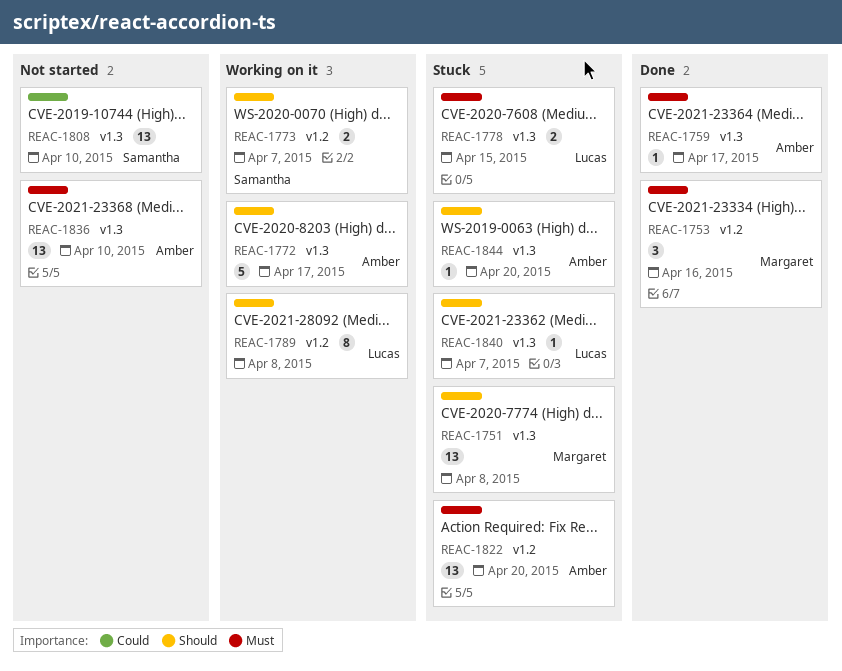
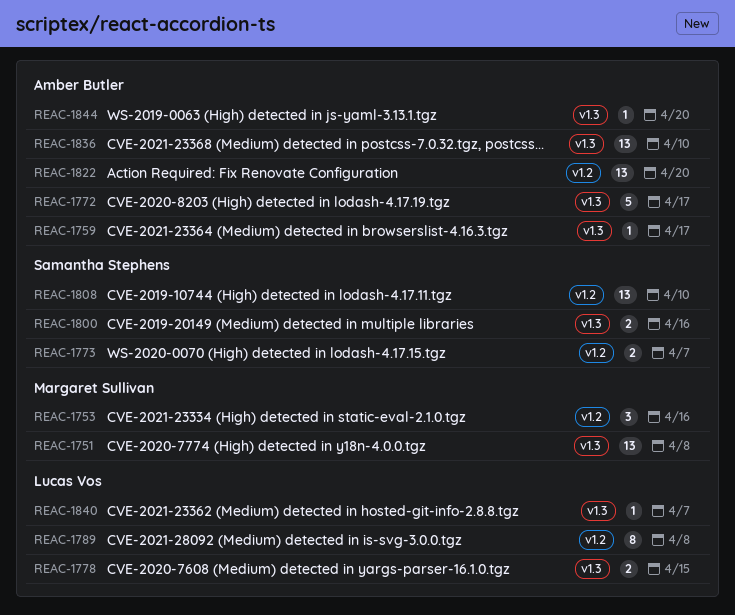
REAC-1800: none -> present
REAC-1808, label: v1.3 -> v1.2

